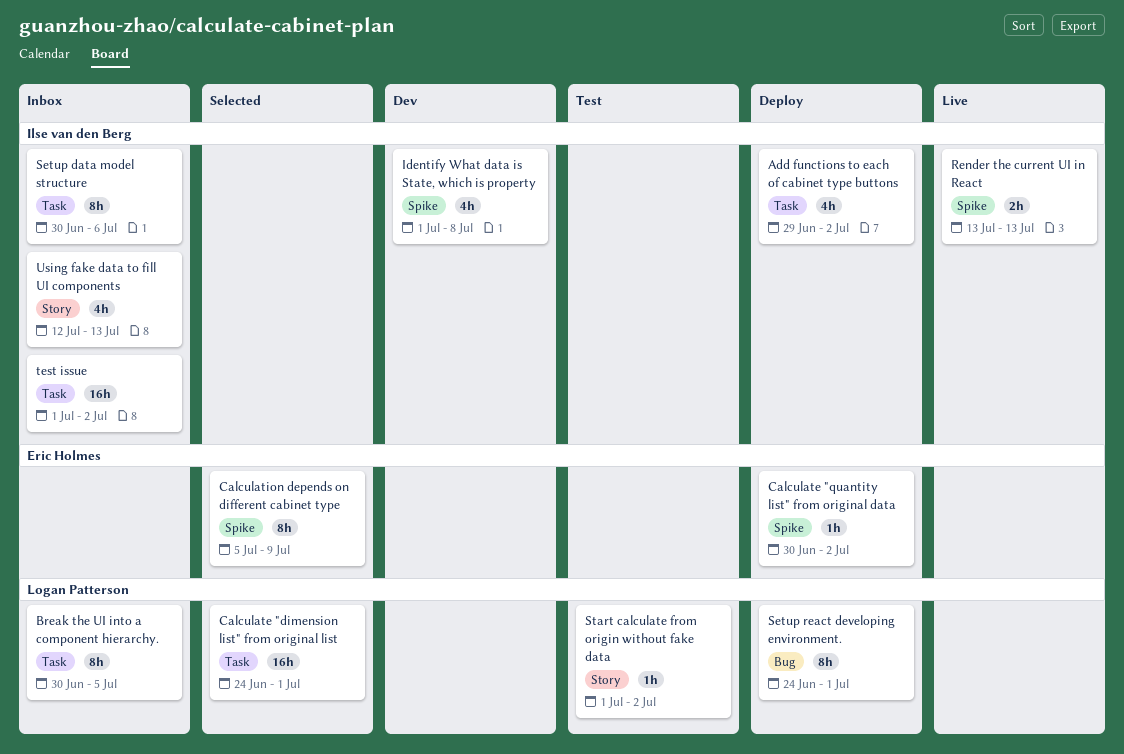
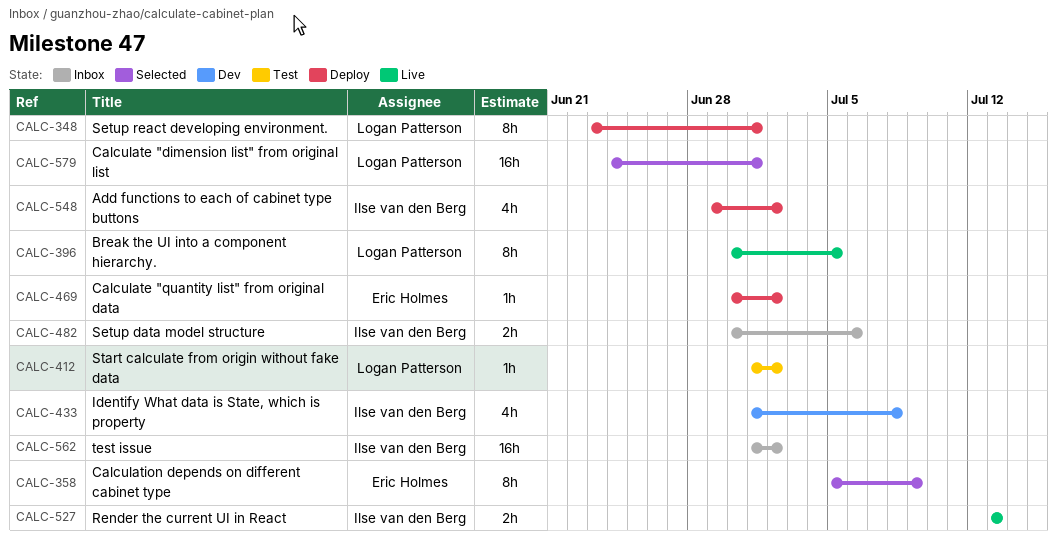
Break the UI into a component hierarchy., status: Inbox -> Live
Setup data model structure, estimate: 8h -> 2h
Setup react developing environment., start: Jun 24 -> Jun 23
Using fake data to fill UI components: present -> none

